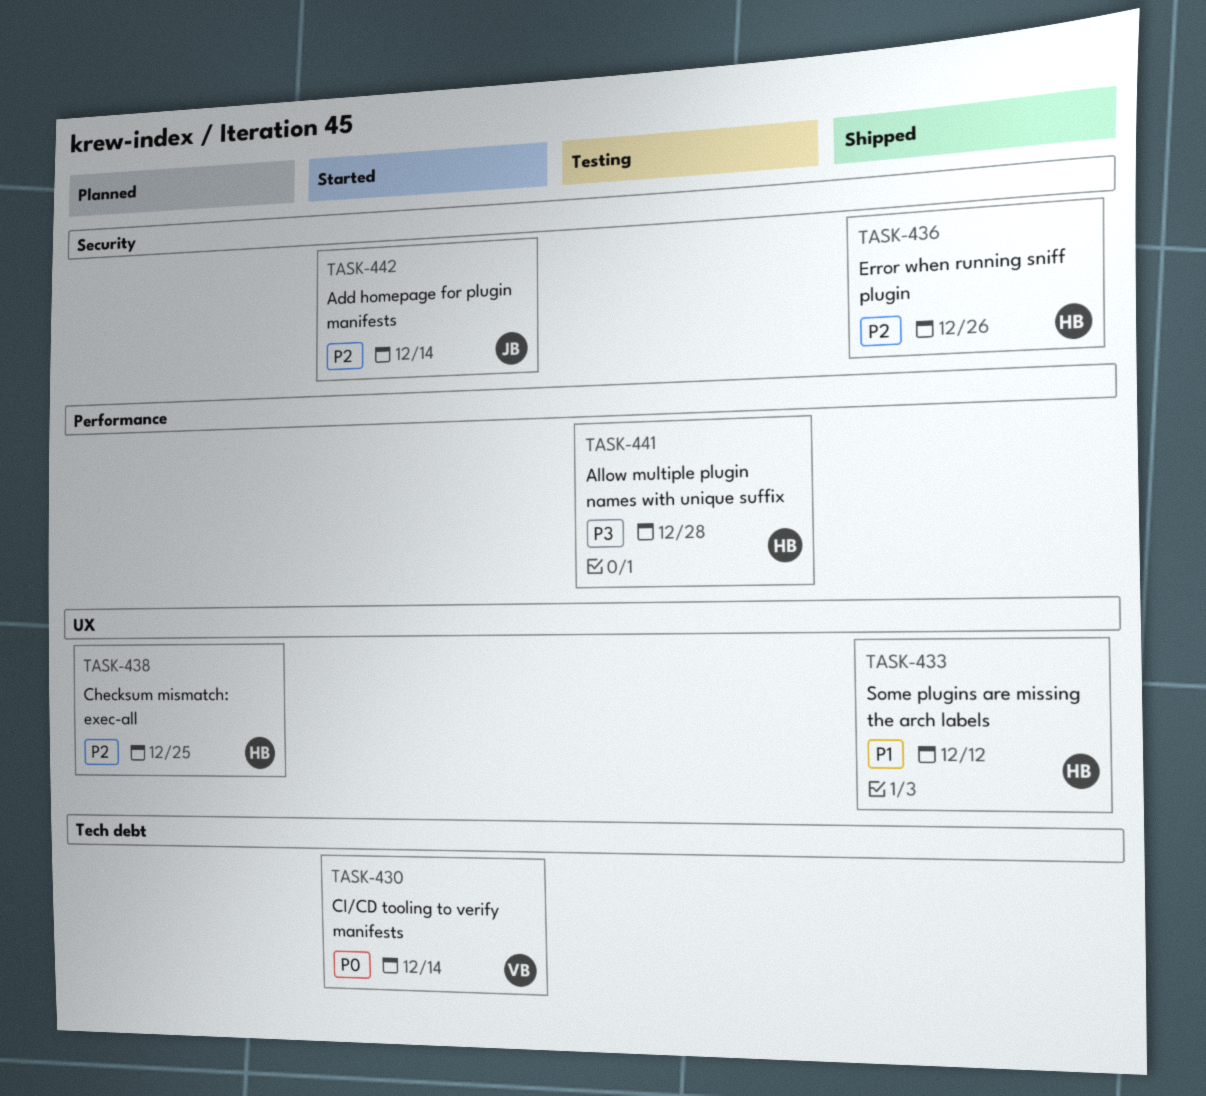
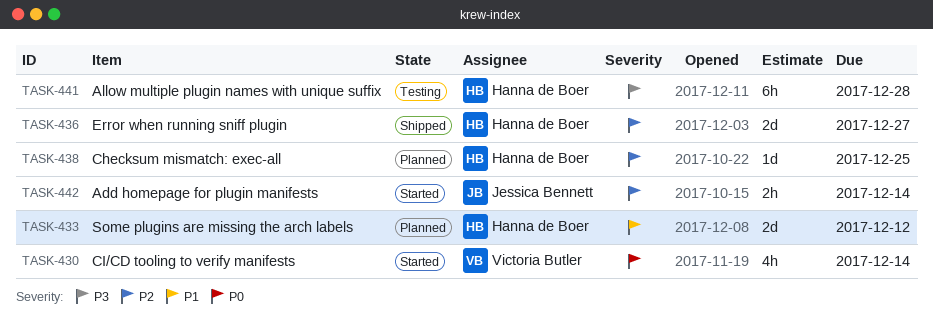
TASK-433, status: Shipped -> Planned
TASK-436, due: Dec 26 -> Dec 27

